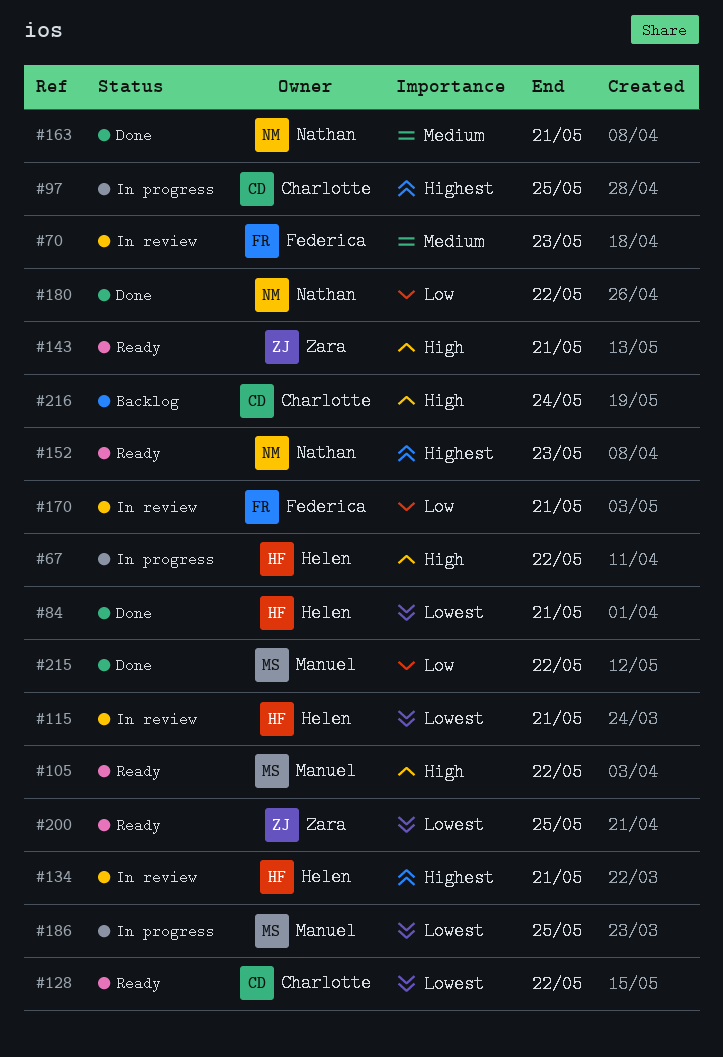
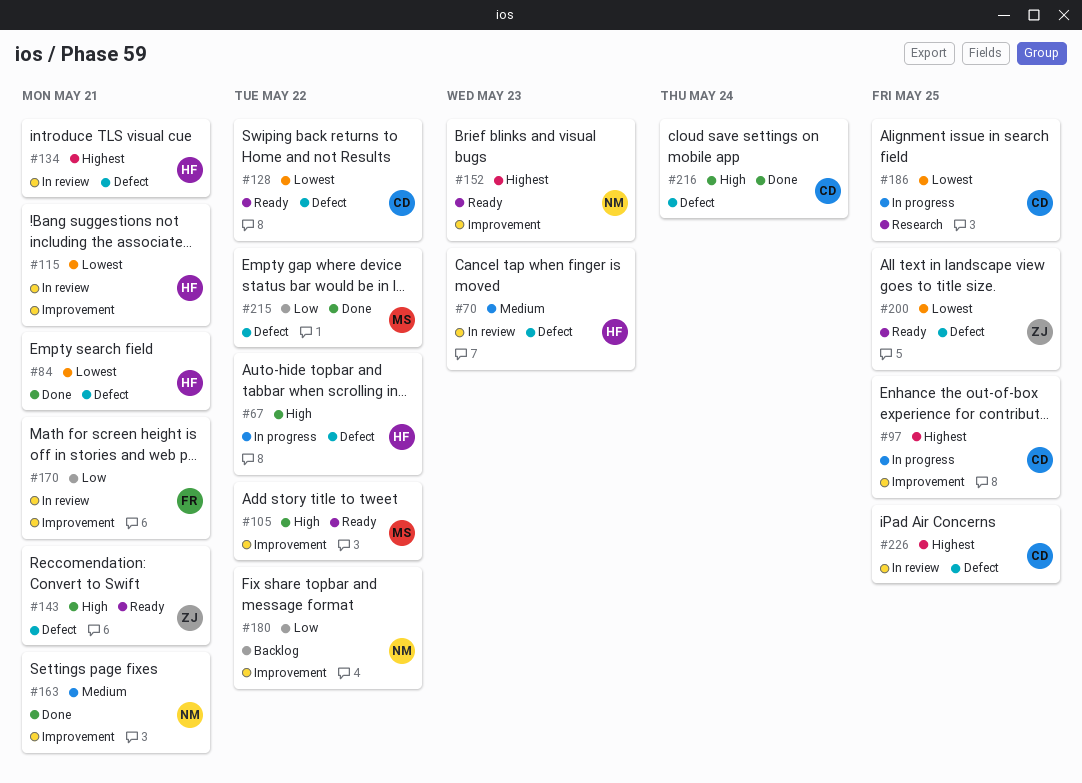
#70, owner: Federica -> Helen
#180, status: Done -> Backlog
#186, owner: Manuel -> Charlotte
#216, status: Backlog -> Done
#226: none -> present

